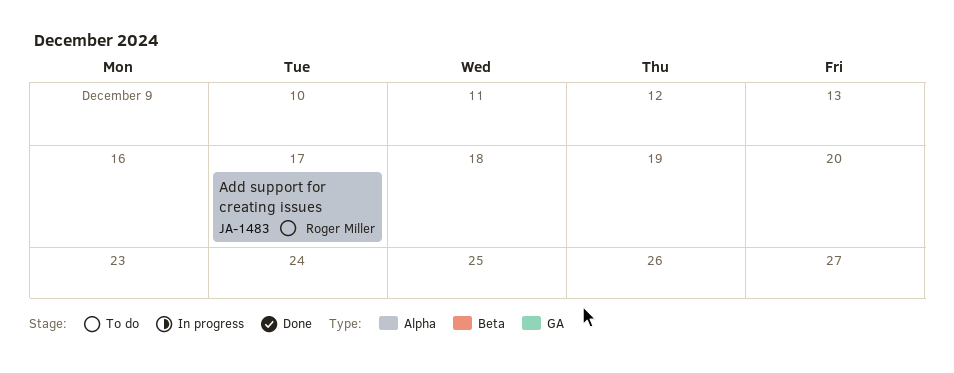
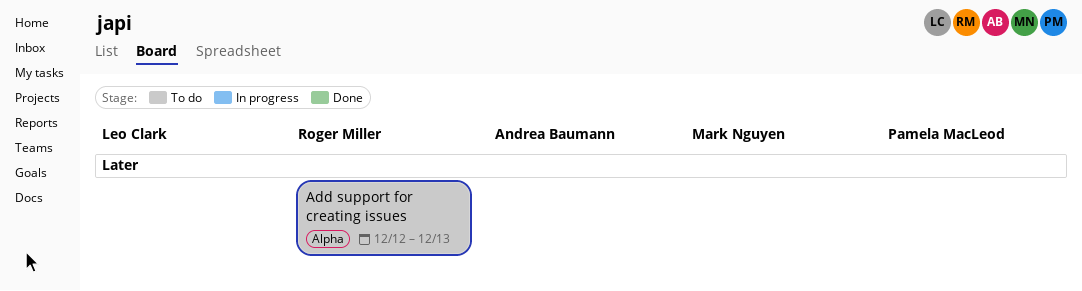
Add support for creating issues, due: Dec 17 -> Dec 13

